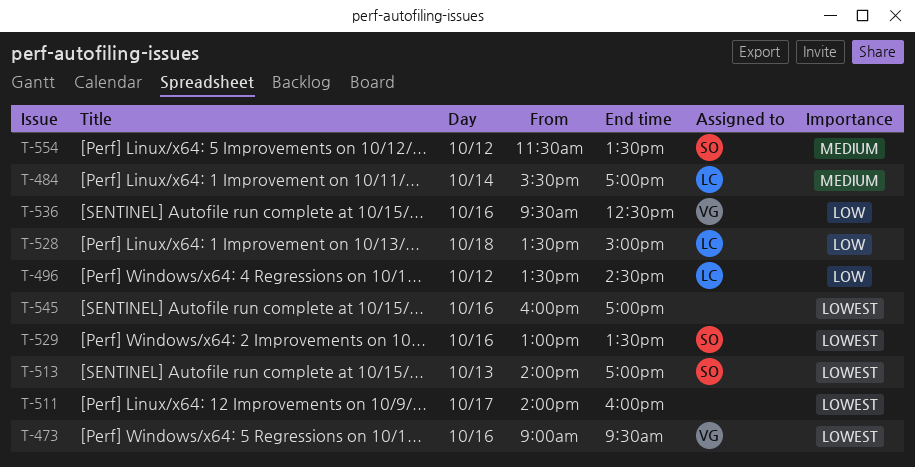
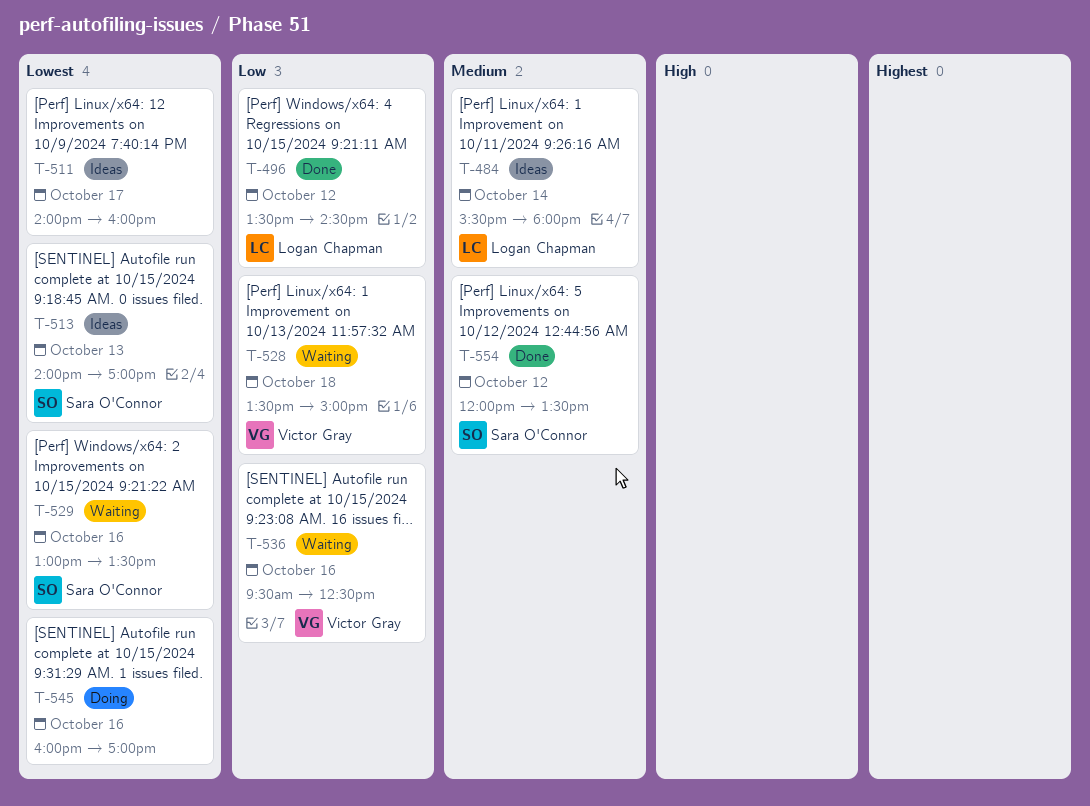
T-473: present -> none
T-484, ends: 17:00 -> 18:00
T-528, owner: Logan Chapman -> Victor Gray
T-554, begins: 11:30 -> 12:00

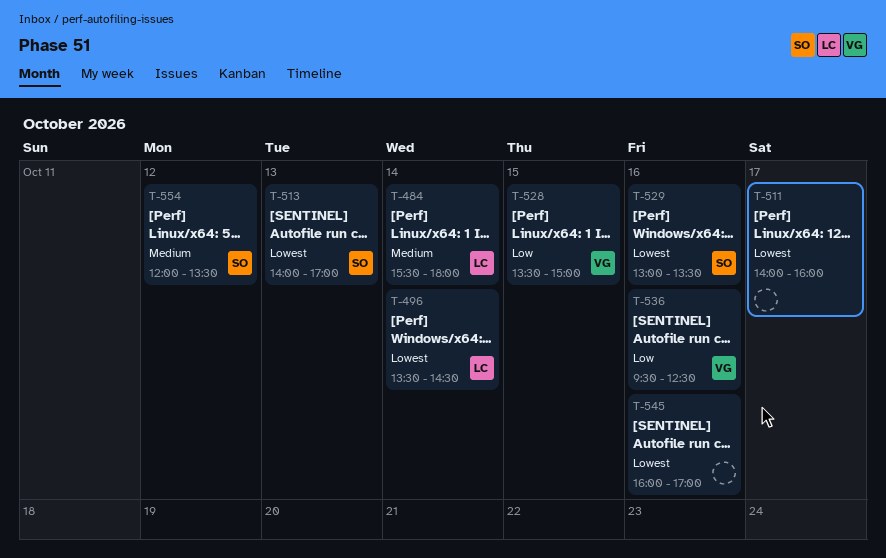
T-496, priority: Low -> Lowest
T-496, day: Oct 12 -> Oct 14
T-528, day: Oct 18 -> Oct 15

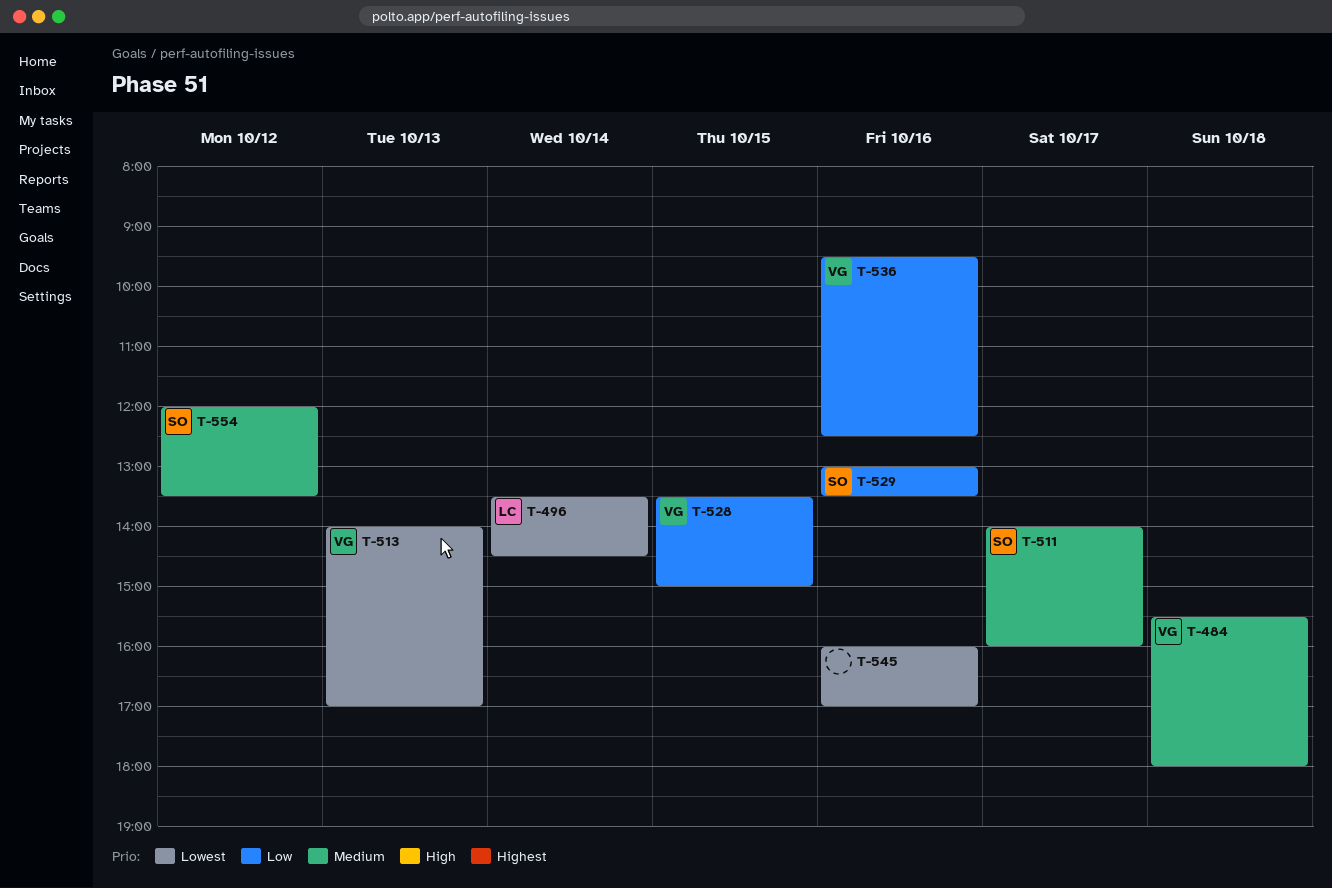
T-484, owner: LC -> VG
T-484, day: Oct 14 -> Oct 18
T-511, owner: none -> SO
T-511, priority: Lowest -> Medium
T-513, owner: SO -> VG
T-529, priority: Lowest -> Low

